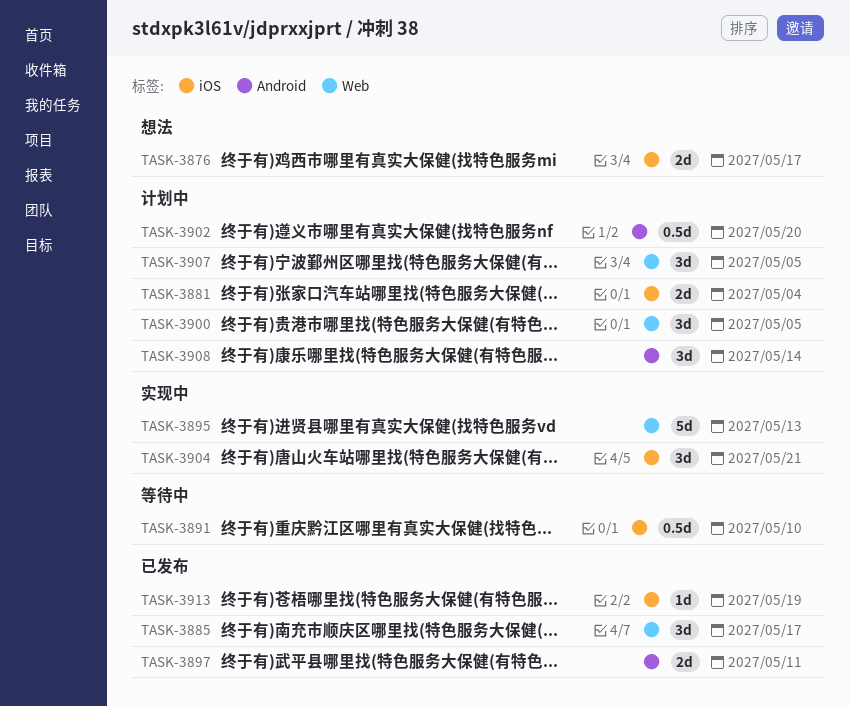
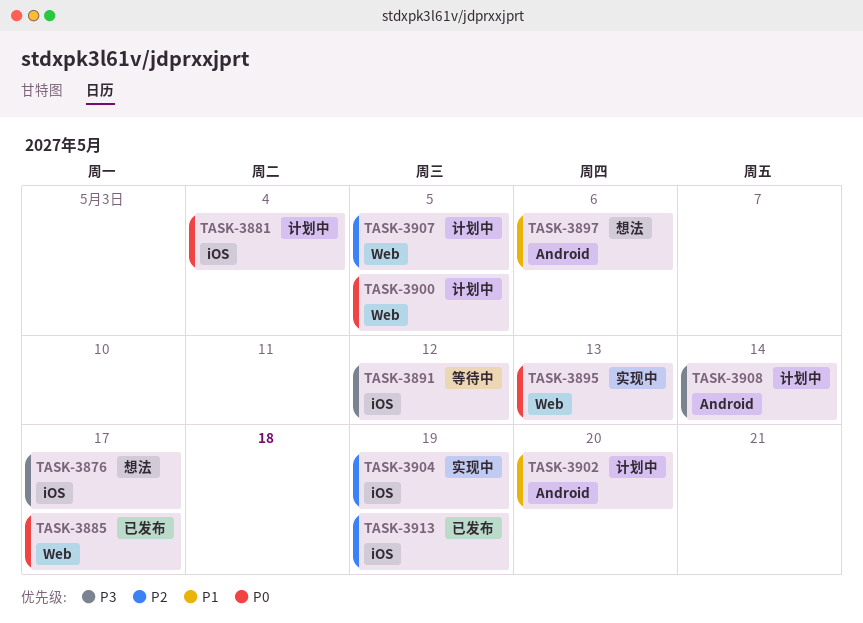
TASK-3891, due: May 10 -> May 12
TASK-3897, status: 已发布 -> 想法
TASK-3897, due: May 11 -> May 6
TASK-3904, due: May 21 -> May 19

